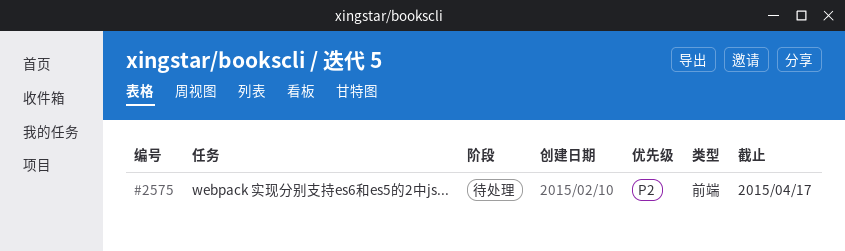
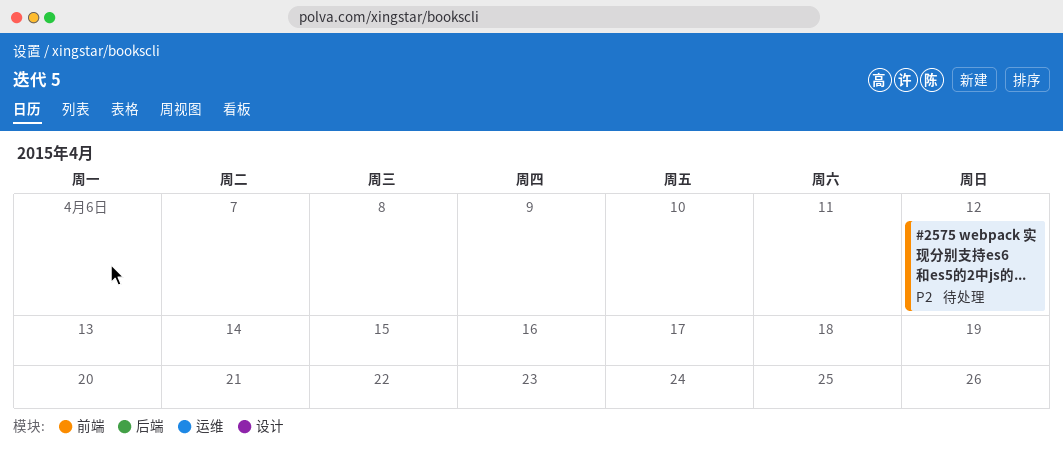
#2575, due: Apr 17 -> Apr 12

